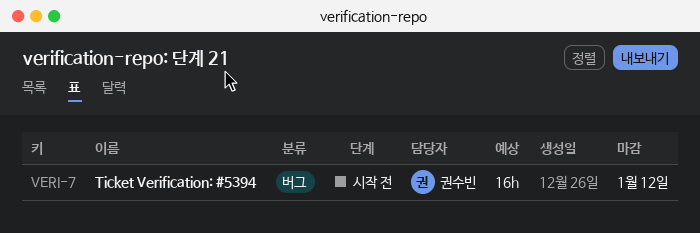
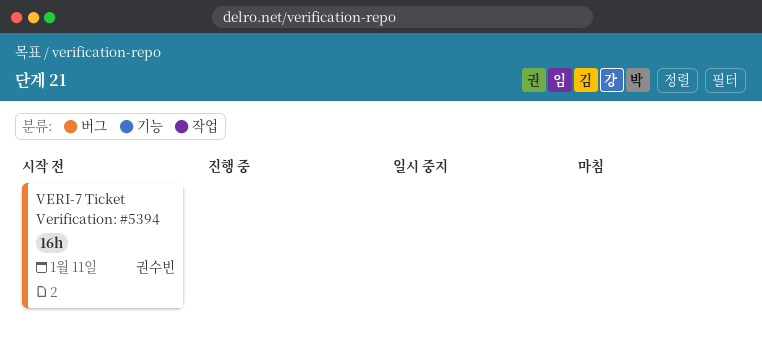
VERI-7, due: Jan 12 -> Jan 11

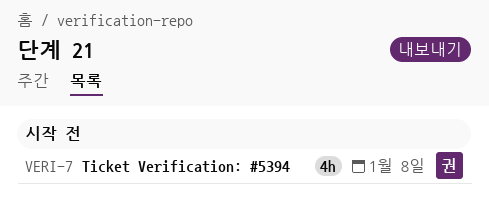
VERI-7, estimate: 16h -> 4h
VERI-7, due: Jan 11 -> Jan 8

